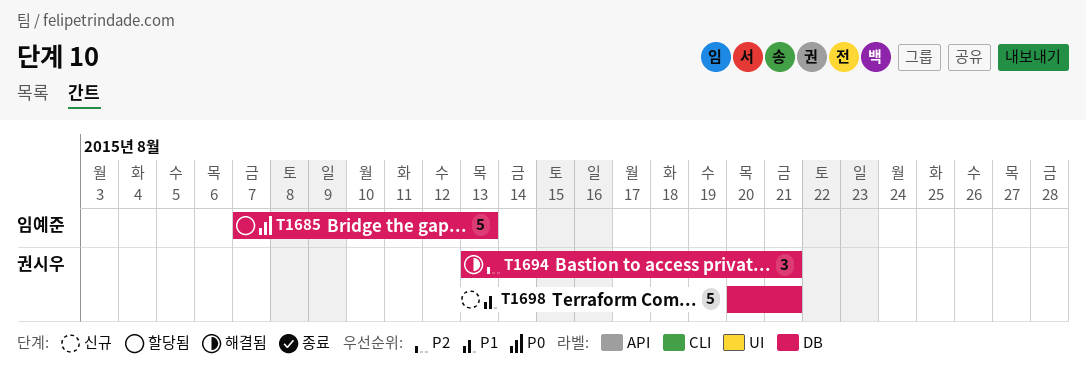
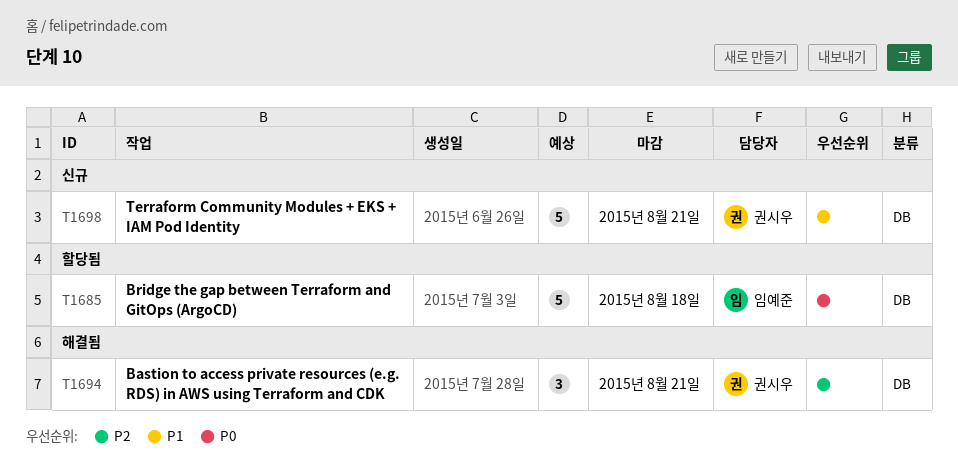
T1685, due: Aug 13 -> Aug 18

